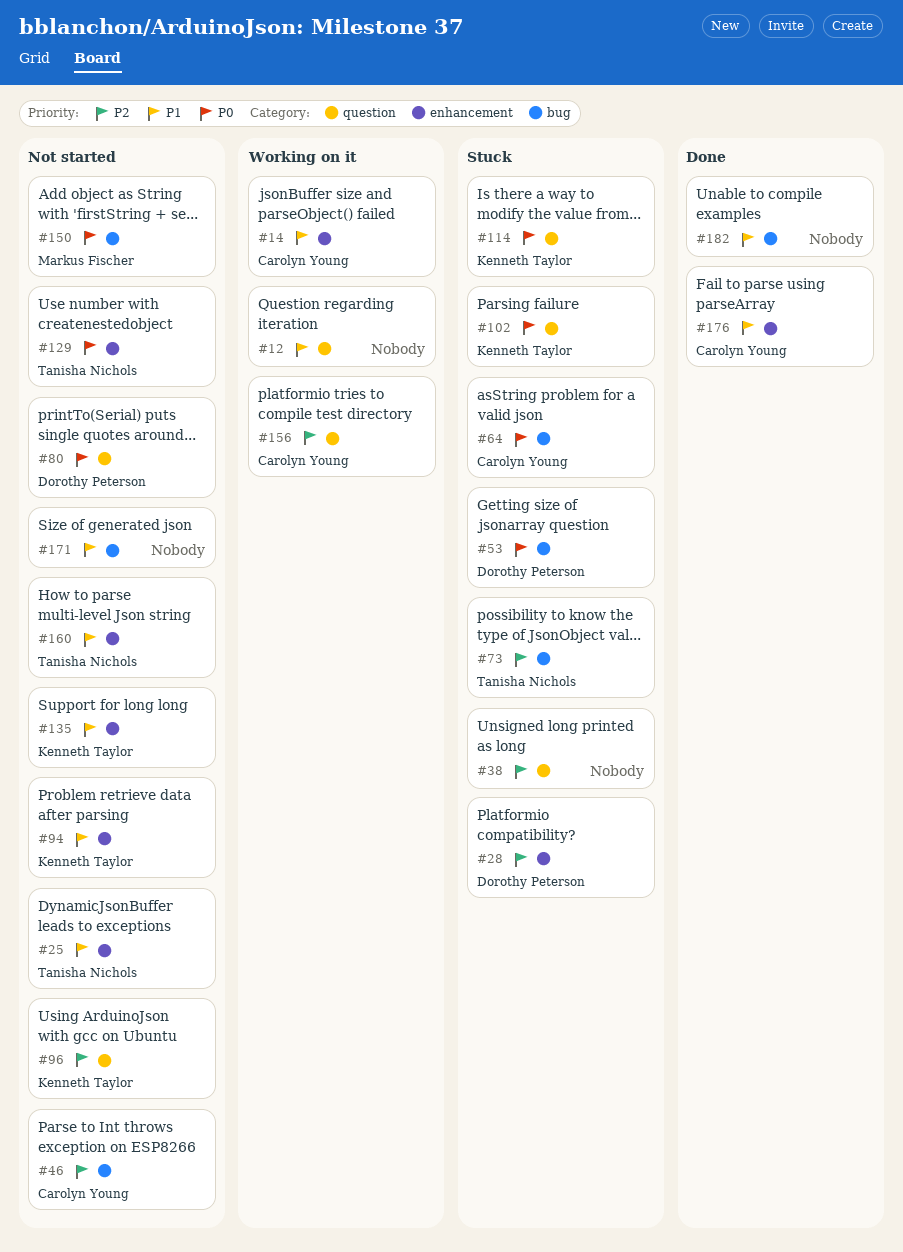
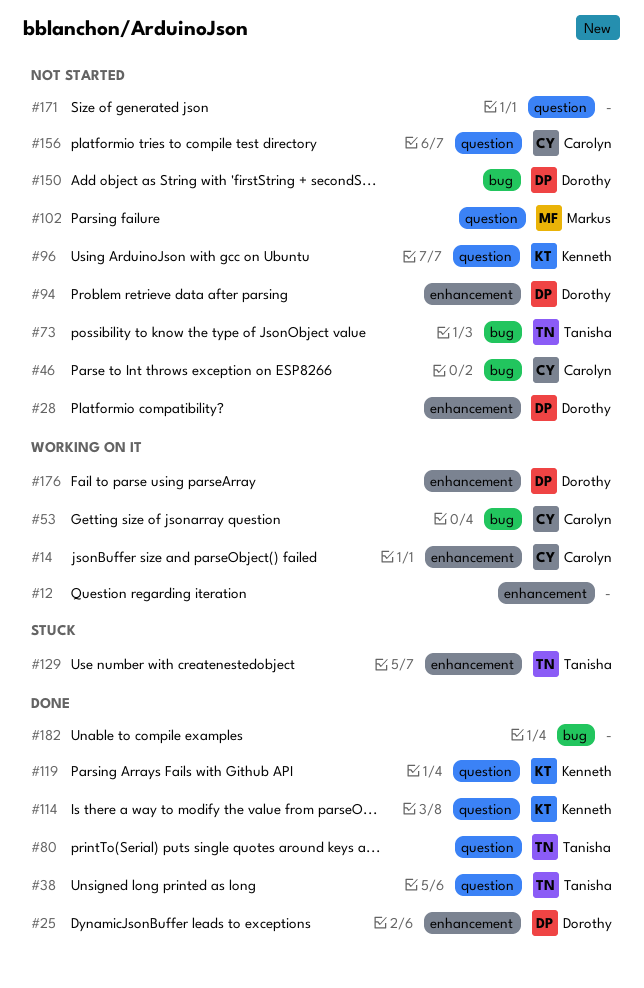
#12, label: question -> enhancement
#25, status: Not started -> Done
#25, owner: Tanisha Nichols -> Dorothy Peterson
#28, status: Stuck -> Not started
#38, status: Stuck -> Done
#38, owner: none -> Tanisha Nichols
#53, status: Stuck -> Working on it
#53, owner: Dorothy Peterson -> Carolyn Young
#64: present -> none
#73, status: Stuck -> Not started
#80, status: Not started -> Done
#80, owner: Dorothy Peterson -> Tanisha Nichols
#94, owner: Kenneth Taylor -> Dorothy Peterson
#102, status: Stuck -> Not started
#102, owner: Kenneth Taylor -> Markus Fischer
#114, status: Stuck -> Done
#119: none -> present
#129, status: Not started -> Stuck
#135: present -> none
#150, owner: Markus Fischer -> Dorothy Peterson
#156, status: Working on it -> Not started
#160: present -> none
#171, label: bug -> question
#176, status: Done -> Working on it
#176, owner: Carolyn Young -> Dorothy Peterson

